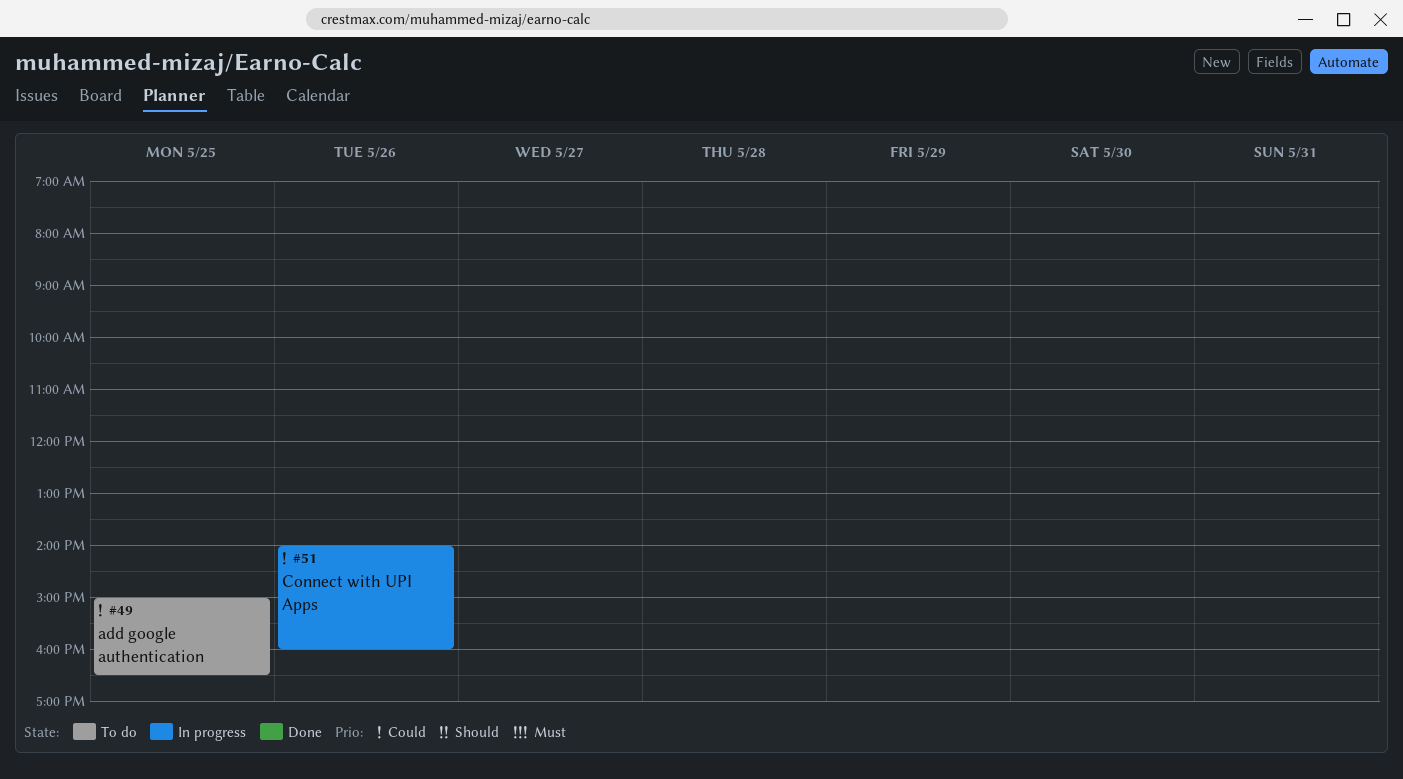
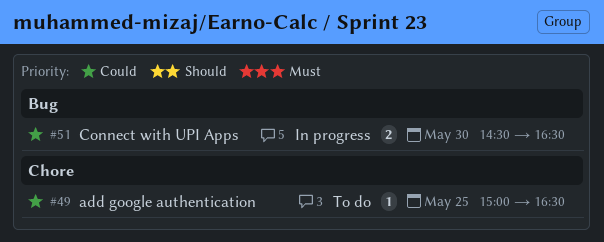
#51, day: May 26 -> May 30
#51, begins: 14:00 -> 14:30
#51, ends: 16:00 -> 16:30

